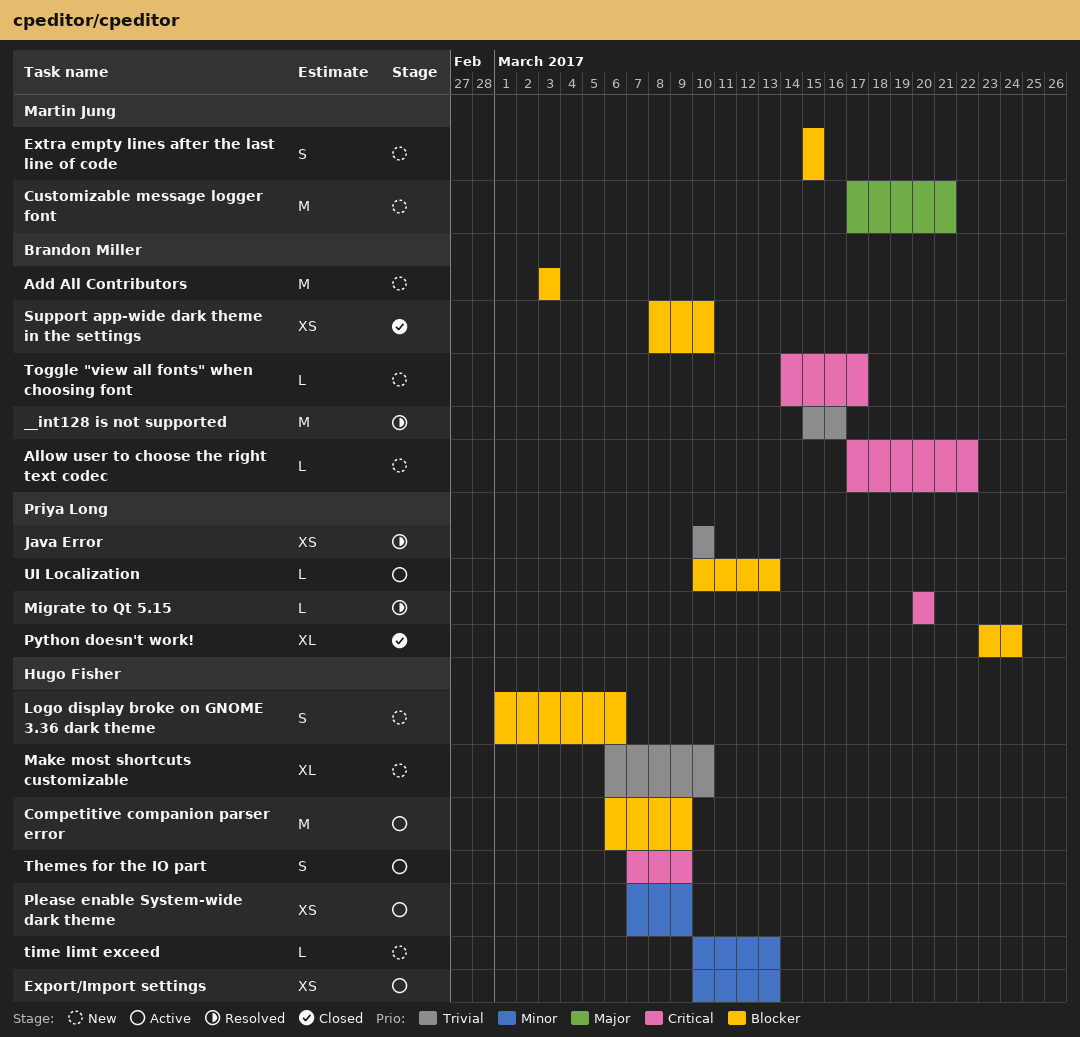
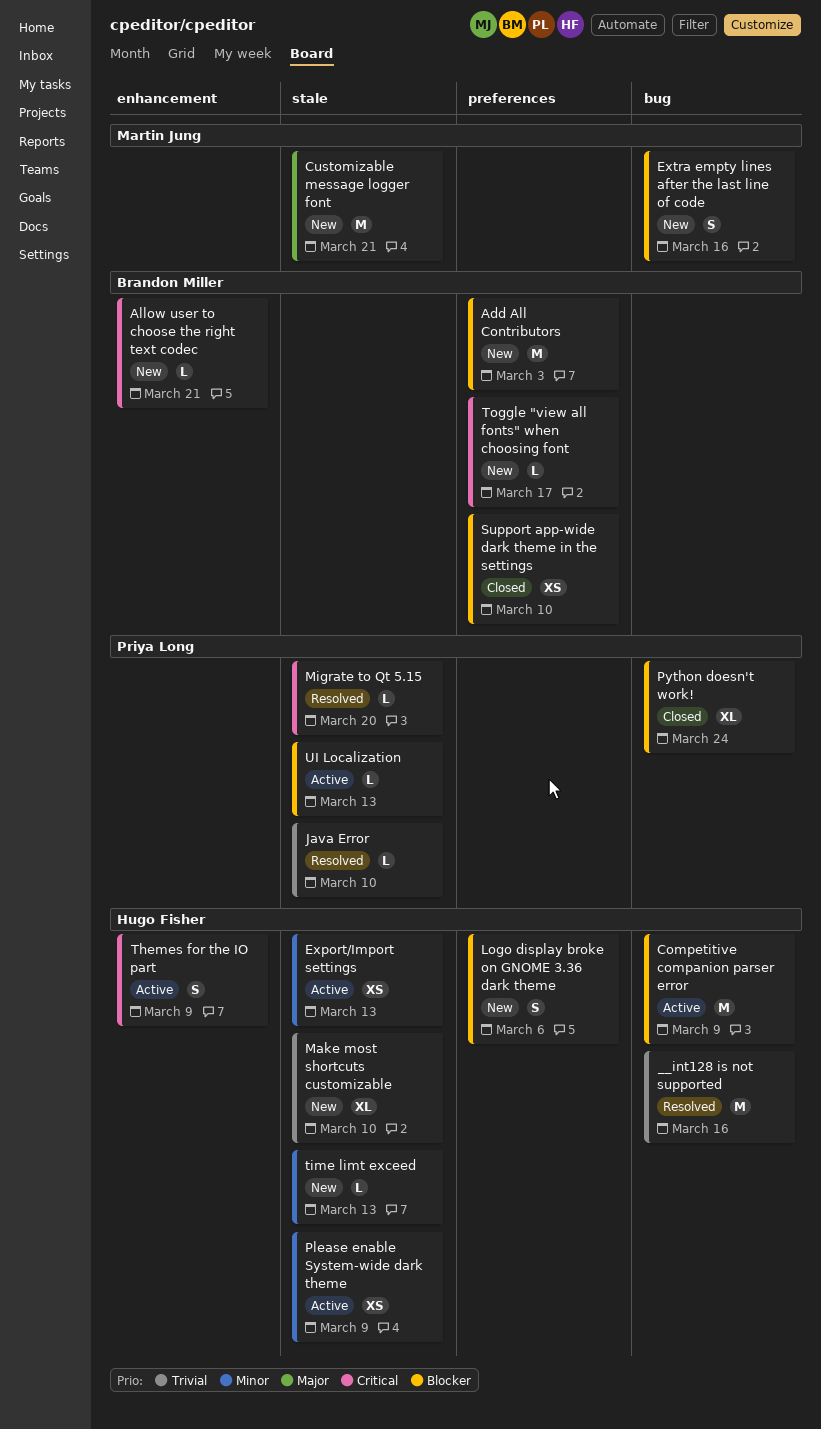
__int128 is not supported, owner: Brandon Miller -> Hugo Fisher
Allow user to choose the right text codec, due: Mar 22 -> Mar 21
Extra empty lines after the last line of code, due: Mar 15 -> Mar 16
Java Error, estimate: XS -> L

